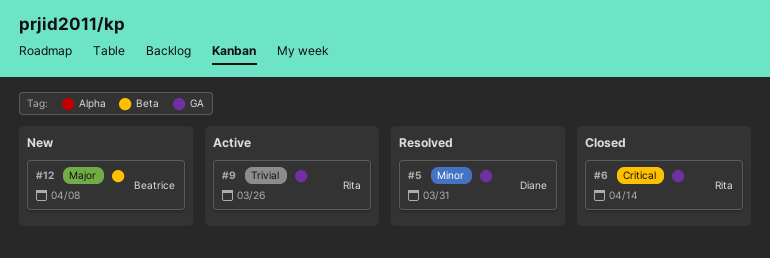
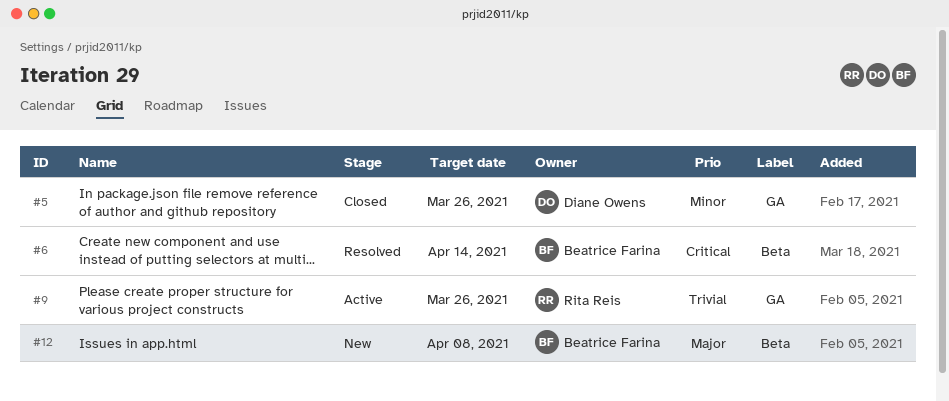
#5, status: Resolved -> Closed
#5, due: Mar 31 -> Mar 26
#6, status: Closed -> Resolved
#6, owner: Rita Reis -> Beatrice Farina
#6, label: GA -> Beta

